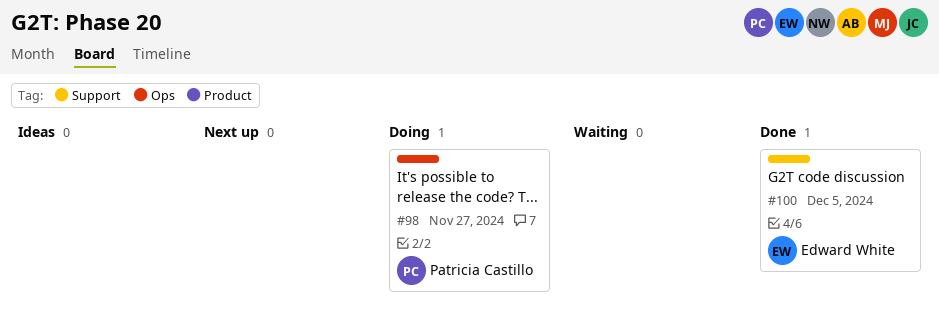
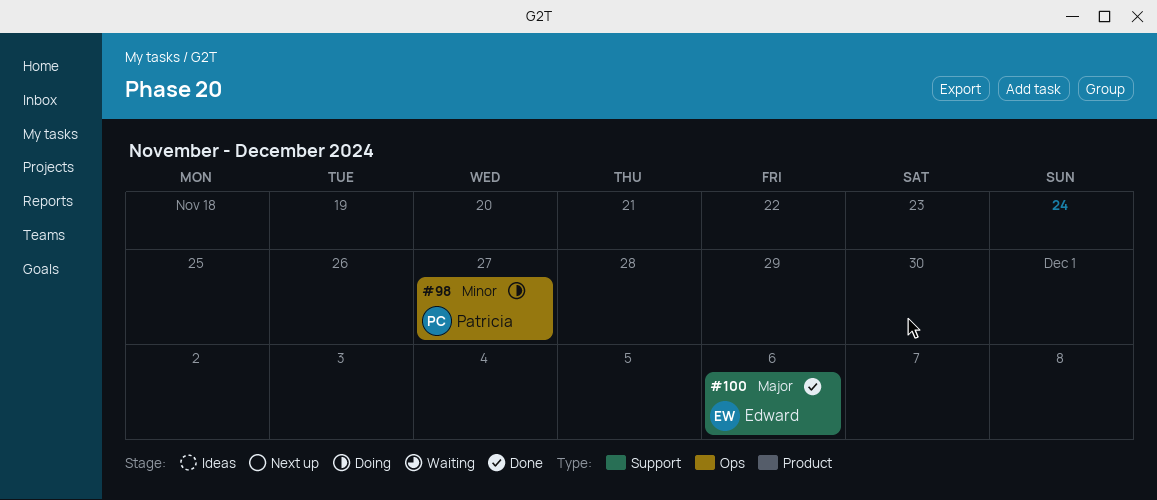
#100, due: Dec 5 -> Dec 6

